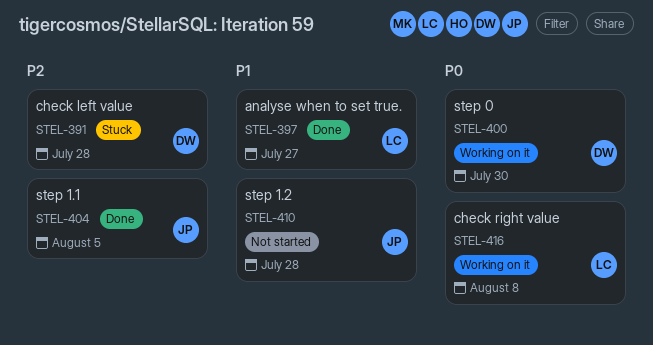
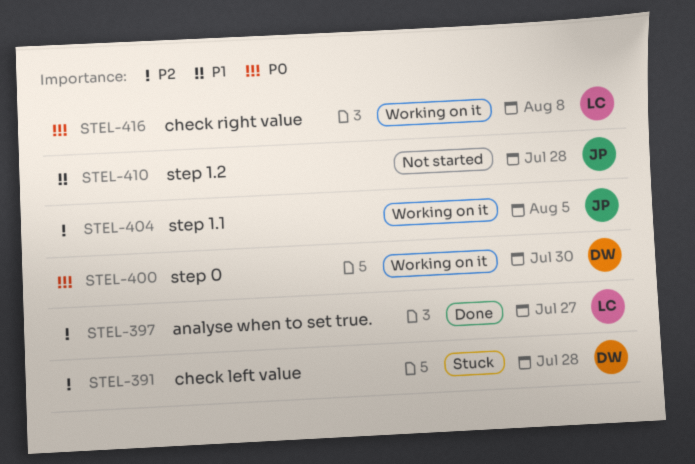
STEL-397, priority: P1 -> P2
STEL-404, status: Done -> Working on it

